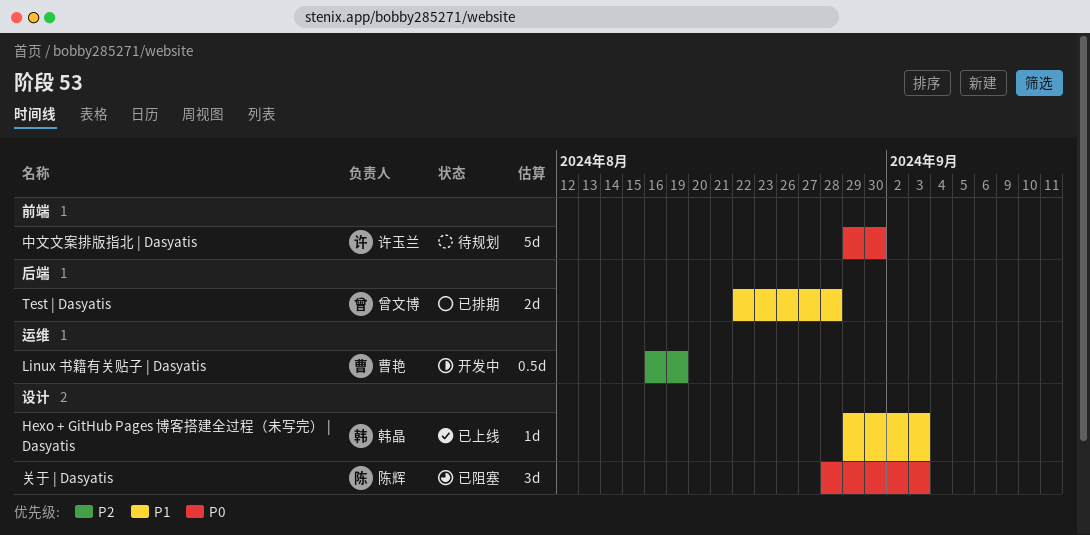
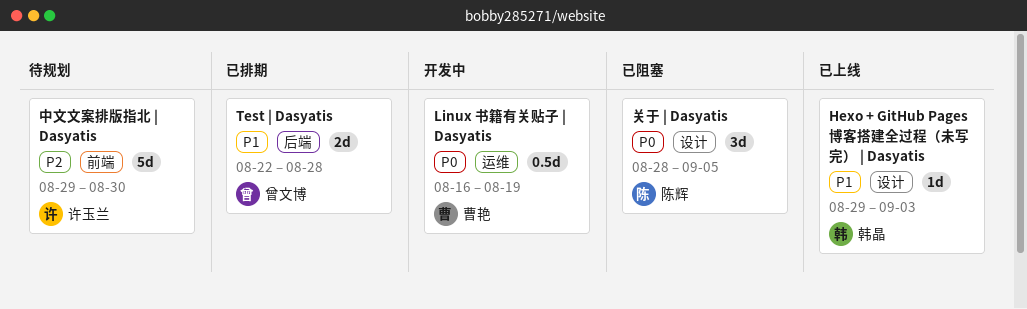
Linux 书籍有关贴子 | Dasyatis, priority: P2 -> P0
中文文案排版指北 | Dasyatis, priority: P0 -> P2
关于 | Dasyatis, due: Sep 3 -> Sep 5

